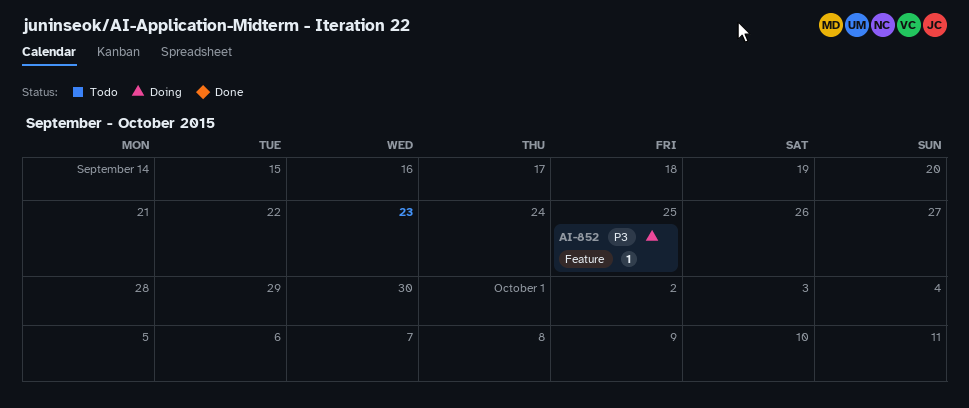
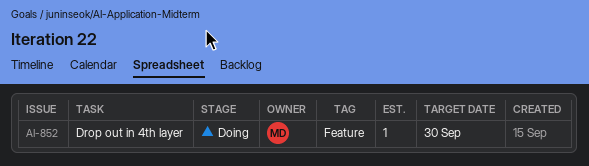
AI-852, due: Sep 25 -> Sep 30

